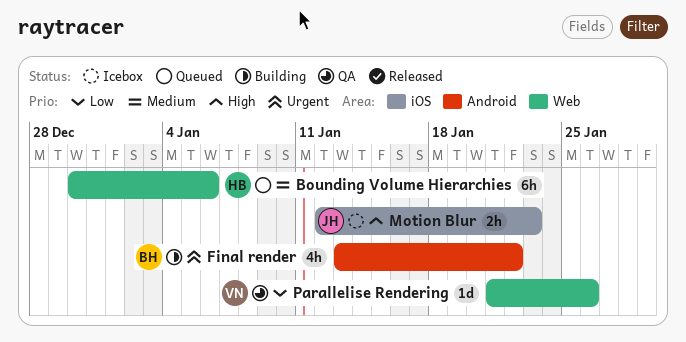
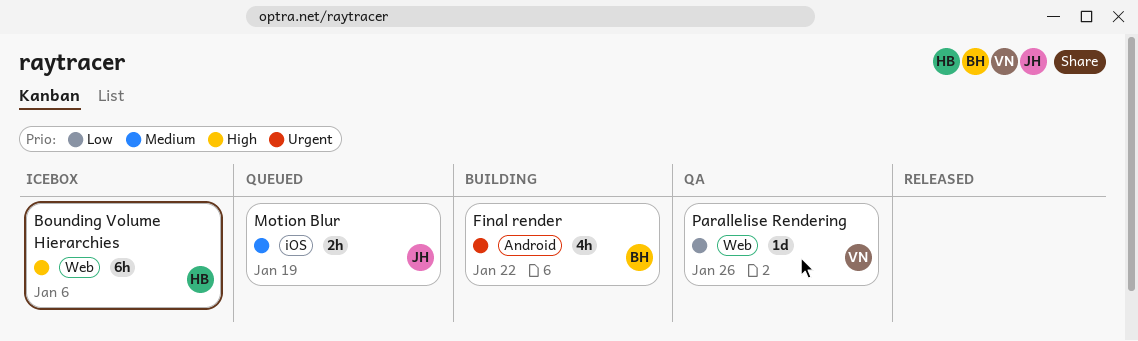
Bounding Volume Hierarchies, status: Queued -> Icebox
Bounding Volume Hierarchies, priority: Medium -> High
Motion Blur, status: Icebox -> Queued
Motion Blur, priority: High -> Medium
Motion Blur, due: Jan 23 -> Jan 19

